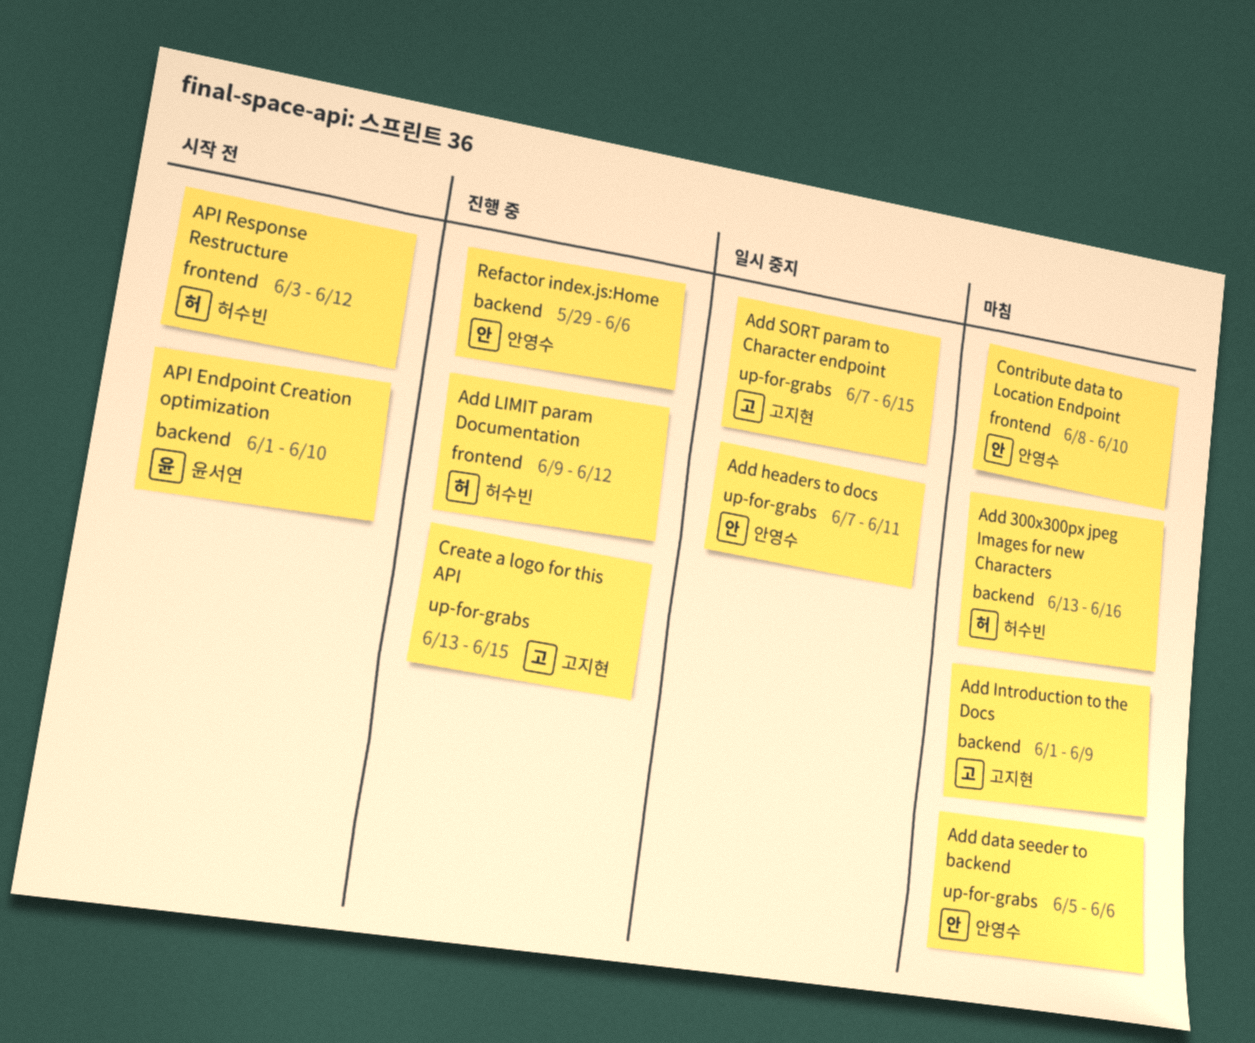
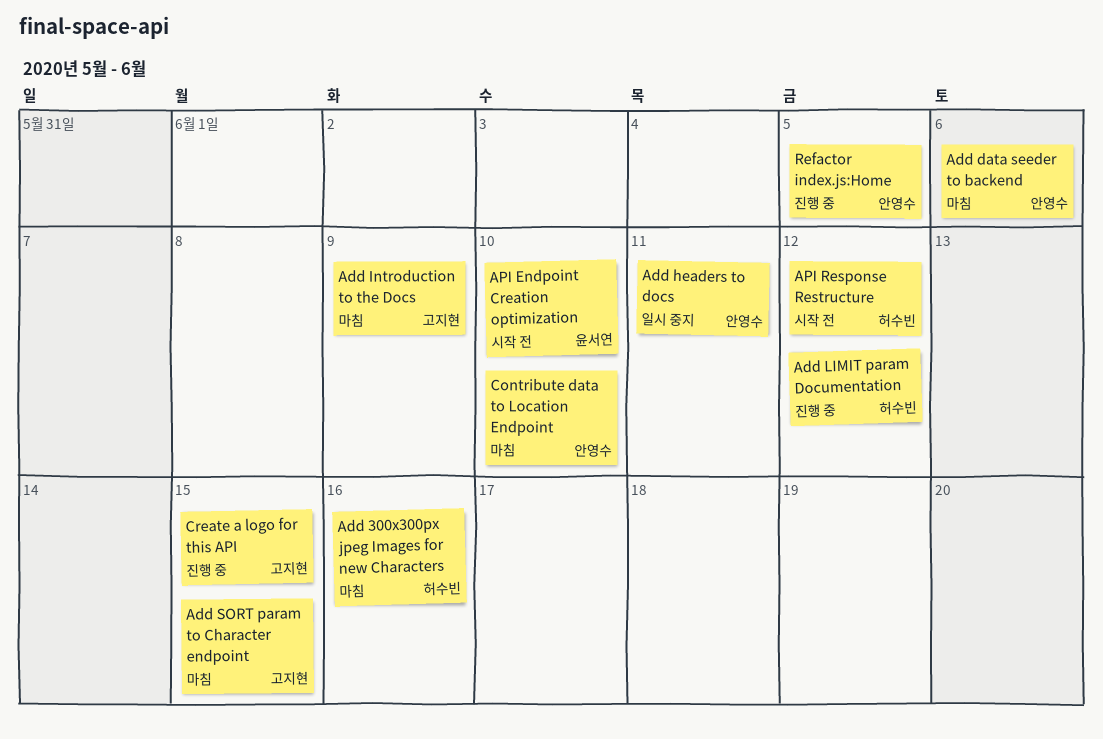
Add SORT param to Character endpoint, status: 일시 중지 -> 마침
Refactor index.js:Home, due: Jun 6 -> Jun 5

